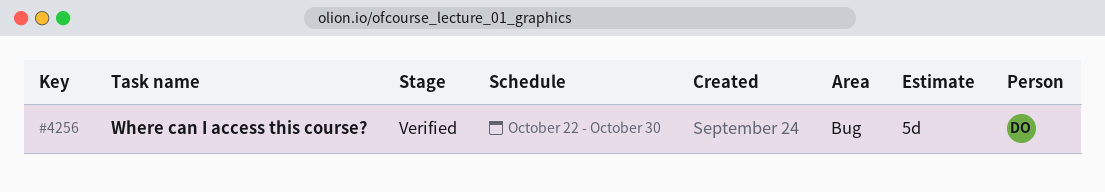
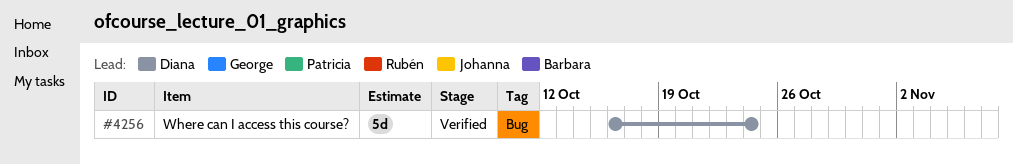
#4256, start: Oct 22 -> Oct 16
#4256, due: Oct 30 -> Oct 24

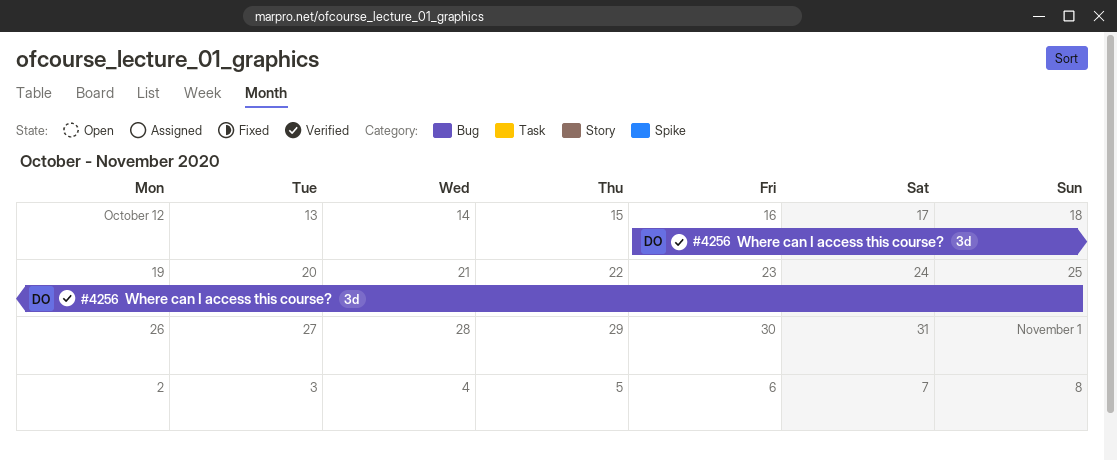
#4256, estimate: 5d -> 3d
#4256, due: Oct 24 -> Oct 25

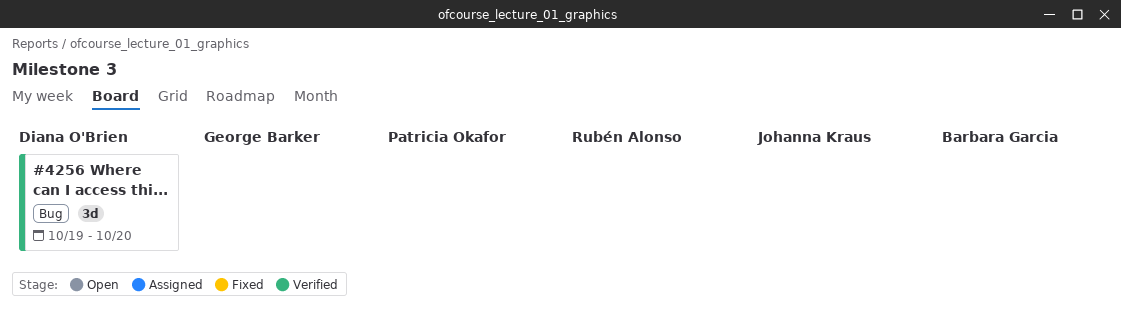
#4256, start: Oct 16 -> Oct 19
#4256, due: Oct 25 -> Oct 20

